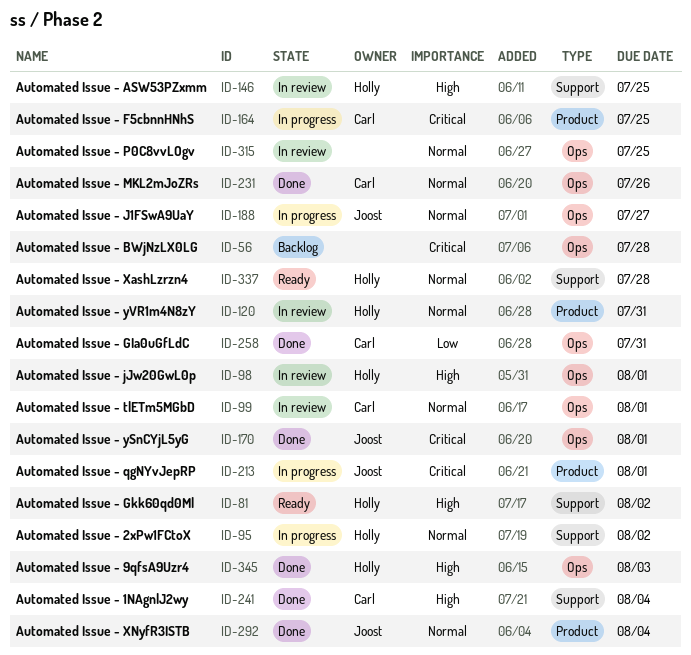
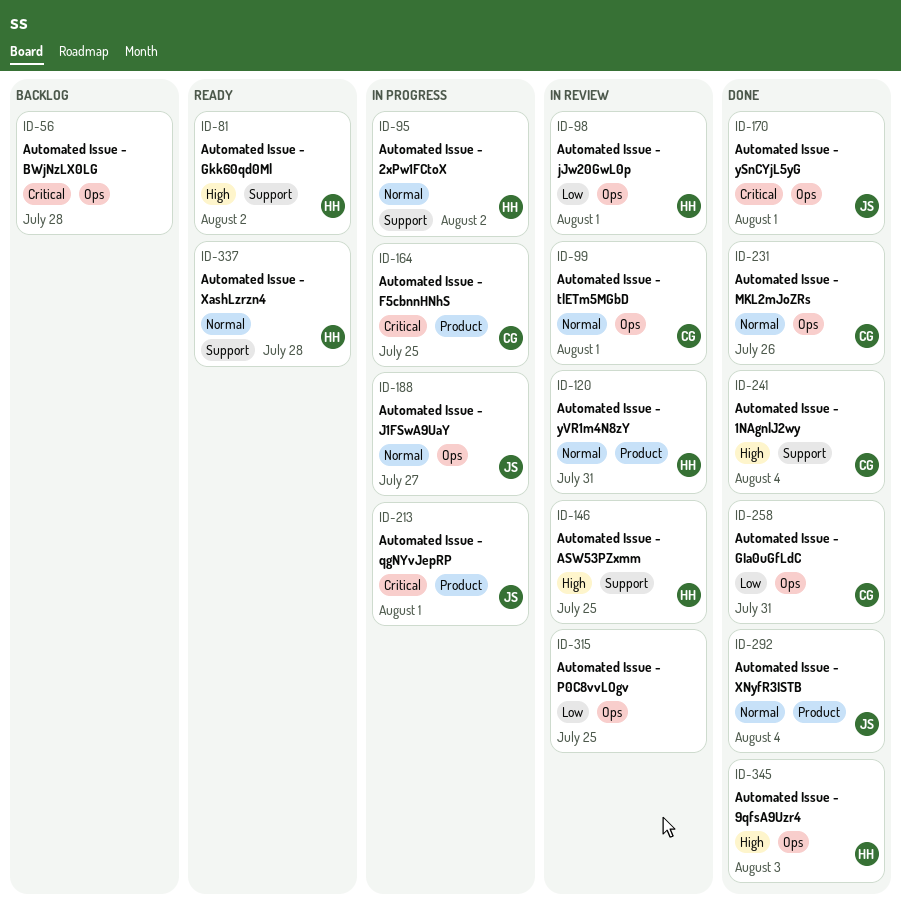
ID-98, priority: High -> Low
ID-315, priority: Normal -> Low

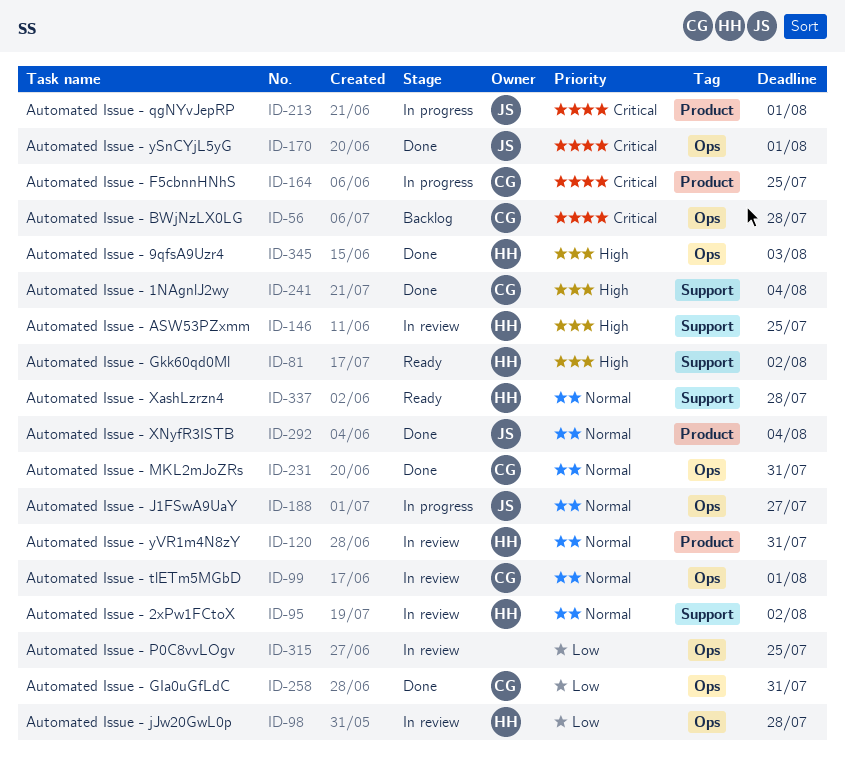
ID-56, owner: none -> CG
ID-95, status: In progress -> In review
ID-98, due: Aug 1 -> Jul 28
ID-231, due: Jul 26 -> Jul 31

